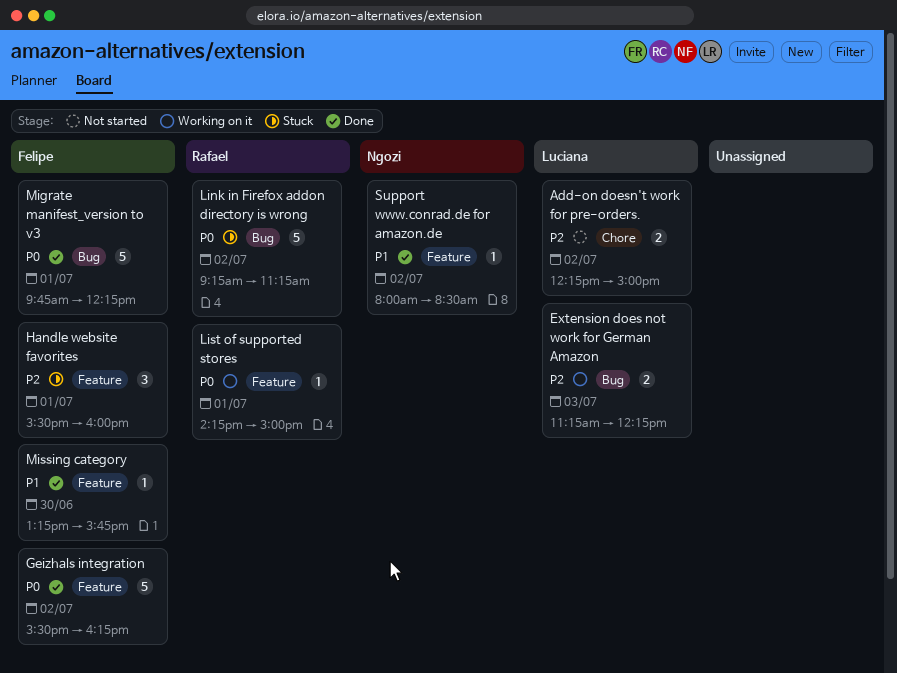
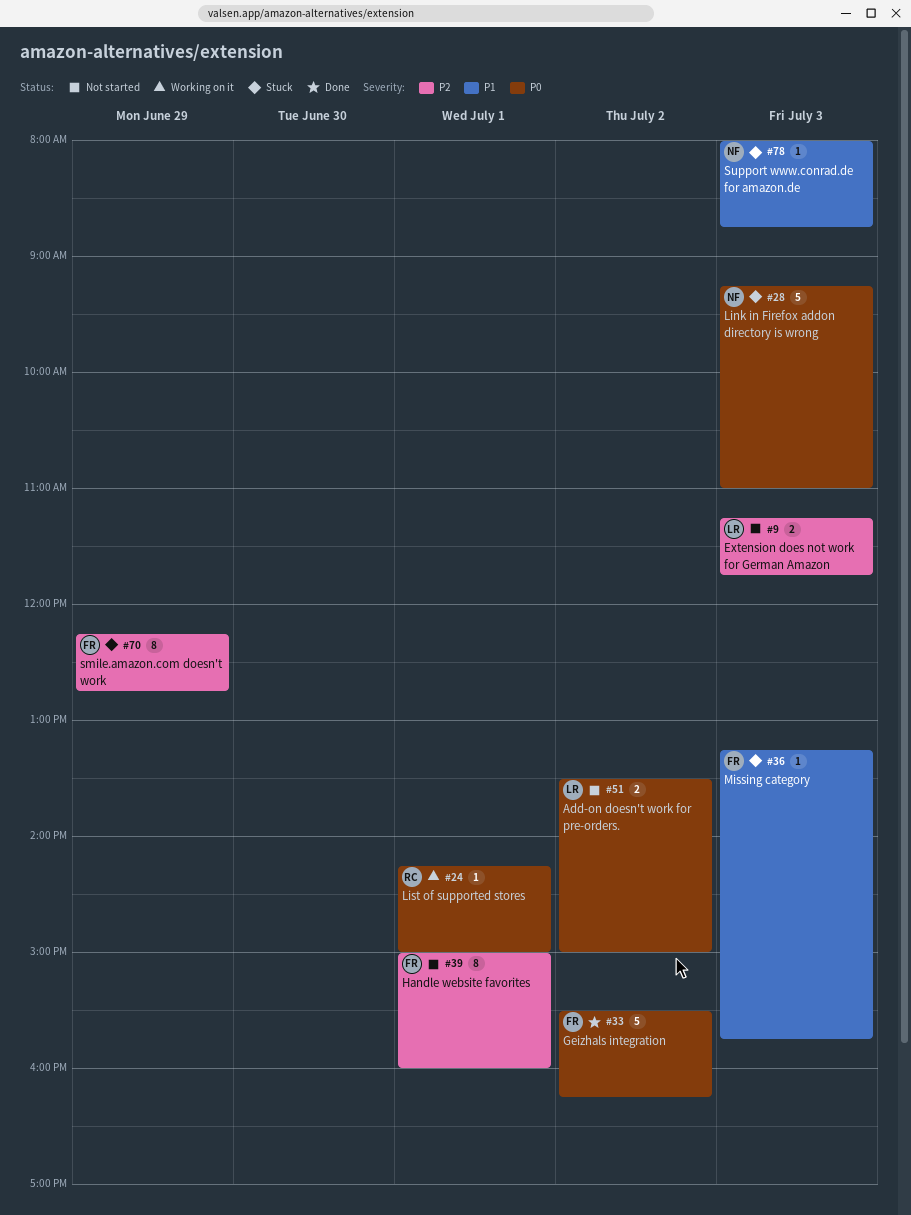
Add-on doesn't work for pre-orders., priority: P2 -> P0
Add-on doesn't work for pre-orders., begins: 12:15 -> 13:30
Extension does not work for German Amazon, status: Working on it -> Not started
Extension does not work for German Amazon, ends: 12:15 -> 11:45
Handle website favorites, status: Stuck -> Not started
Handle website favorites, estimate: 3 -> 8
Handle website favorites, begins: 15:30 -> 15:00
Link in Firefox addon directory is wrong, owner: Rafael -> Ngozi
Link in Firefox addon directory is wrong, day: Jul 2 -> Jul 3
Link in Firefox addon directory is wrong, ends: 11:15 -> 11:00
Migrate manifest_version to v3: present -> none
Missing category, status: Done -> Stuck
Missing category, day: Jun 30 -> Jul 3
smile.amazon.com doesn't work: none -> present
Support www.conrad.de for amazon.de, status: Done -> Stuck
Support www.conrad.de for amazon.de, day: Jul 2 -> Jul 3
Support www.conrad.de for amazon.de, ends: 08:30 -> 08:45

